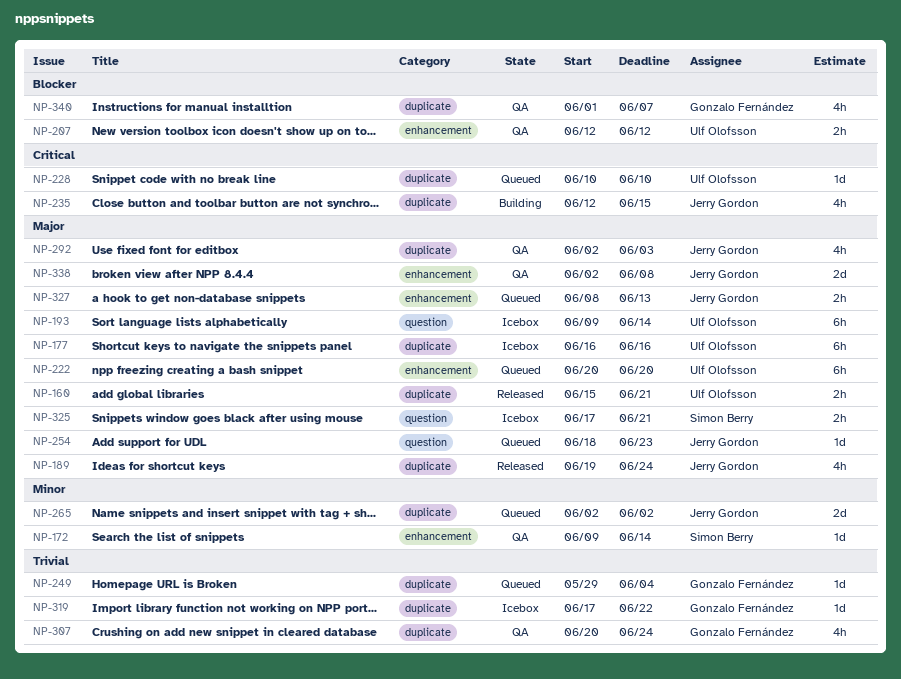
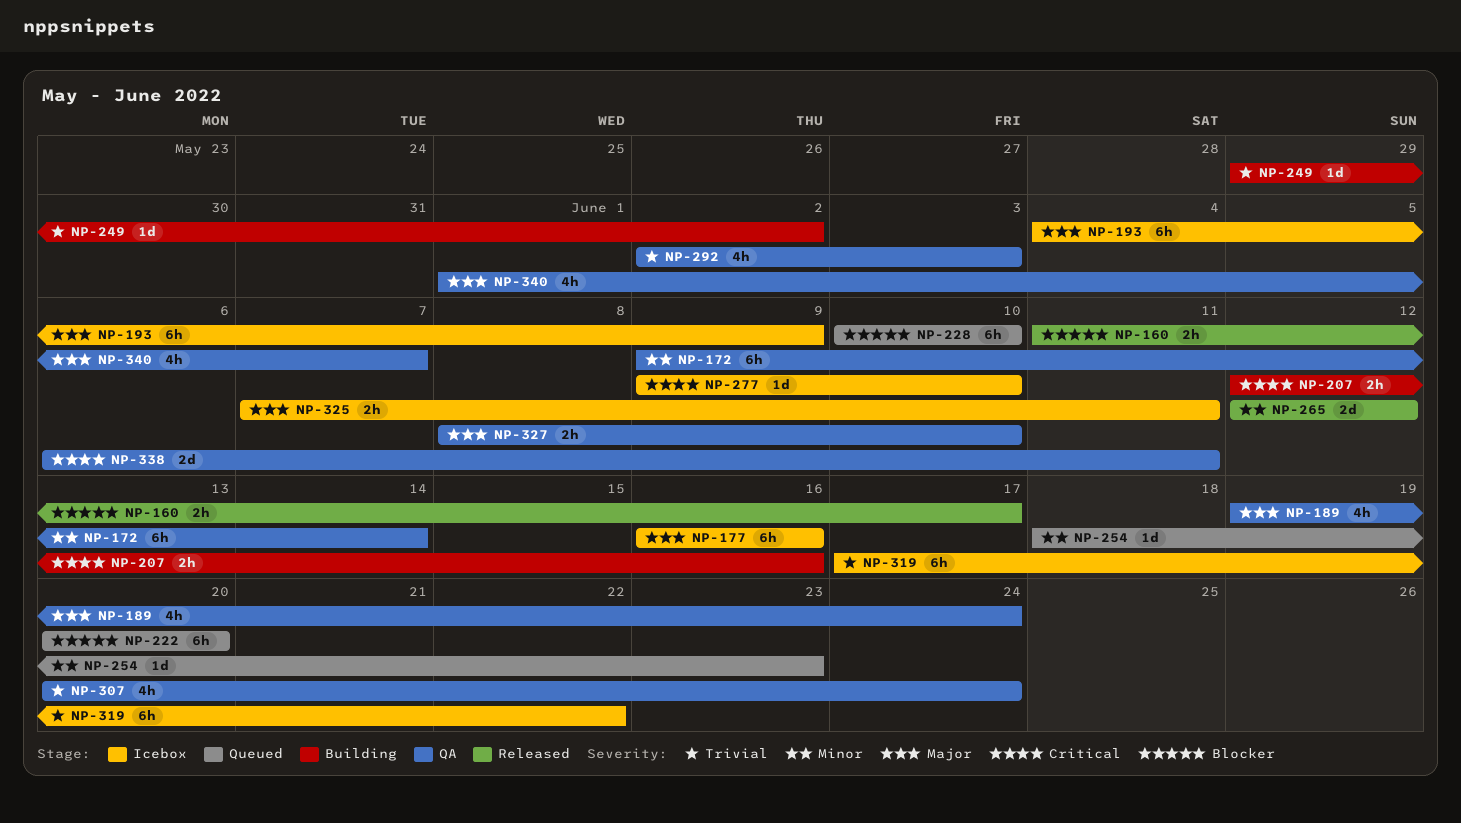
NP-160, priority: Major -> Blocker
NP-160, start: Jun 15 -> Jun 11
NP-160, due: Jun 21 -> Jun 17
NP-172, estimate: 1d -> 6h
NP-189, status: Released -> QA
NP-193, start: Jun 9 -> Jun 4
NP-193, due: Jun 14 -> Jun 9
NP-207, status: QA -> Building
NP-207, priority: Blocker -> Critical
NP-207, due: Jun 12 -> Jun 16
NP-222, priority: Major -> Blocker
NP-228, priority: Critical -> Blocker
NP-228, estimate: 1d -> 6h
NP-235: present -> none
NP-249, status: Queued -> Building
NP-249, due: Jun 4 -> Jun 2
NP-254, priority: Major -> Minor
NP-265, status: Queued -> Released
NP-265, start: Jun 2 -> Jun 12
NP-265, due: Jun 2 -> Jun 12
NP-277: none -> present
NP-292, priority: Major -> Trivial
NP-319, estimate: 1d -> 6h
NP-325, start: Jun 17 -> Jun 7
NP-325, due: Jun 21 -> Jun 11
NP-327, status: Queued -> QA
NP-327, due: Jun 13 -> Jun 10
NP-338, priority: Major -> Critical
NP-338, start: Jun 2 -> Jun 6
NP-338, due: Jun 8 -> Jun 11
NP-340, priority: Blocker -> Major

